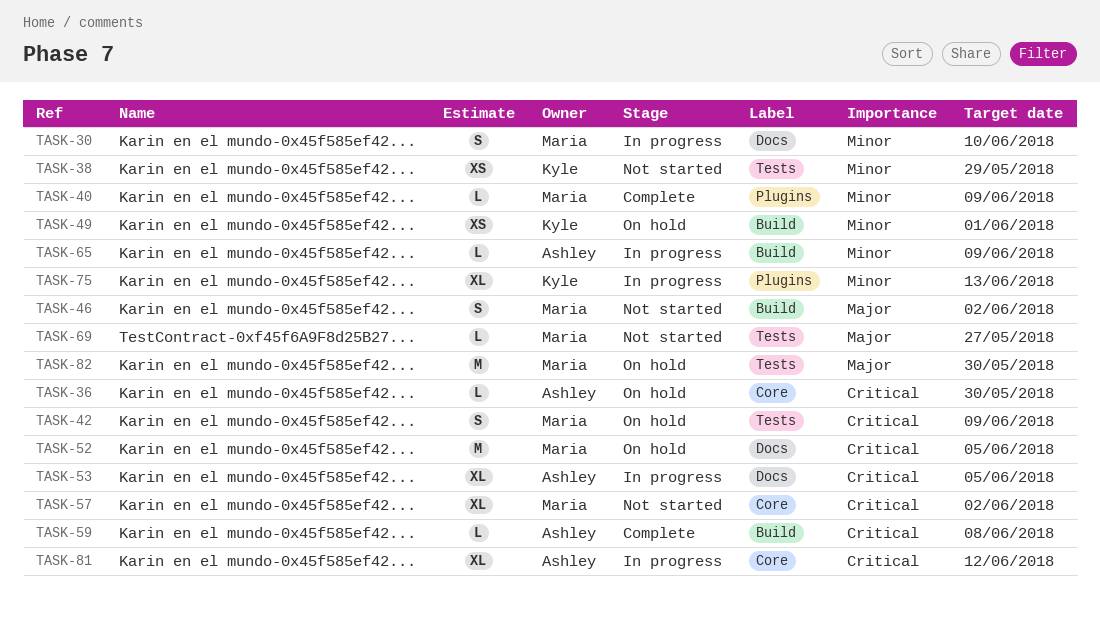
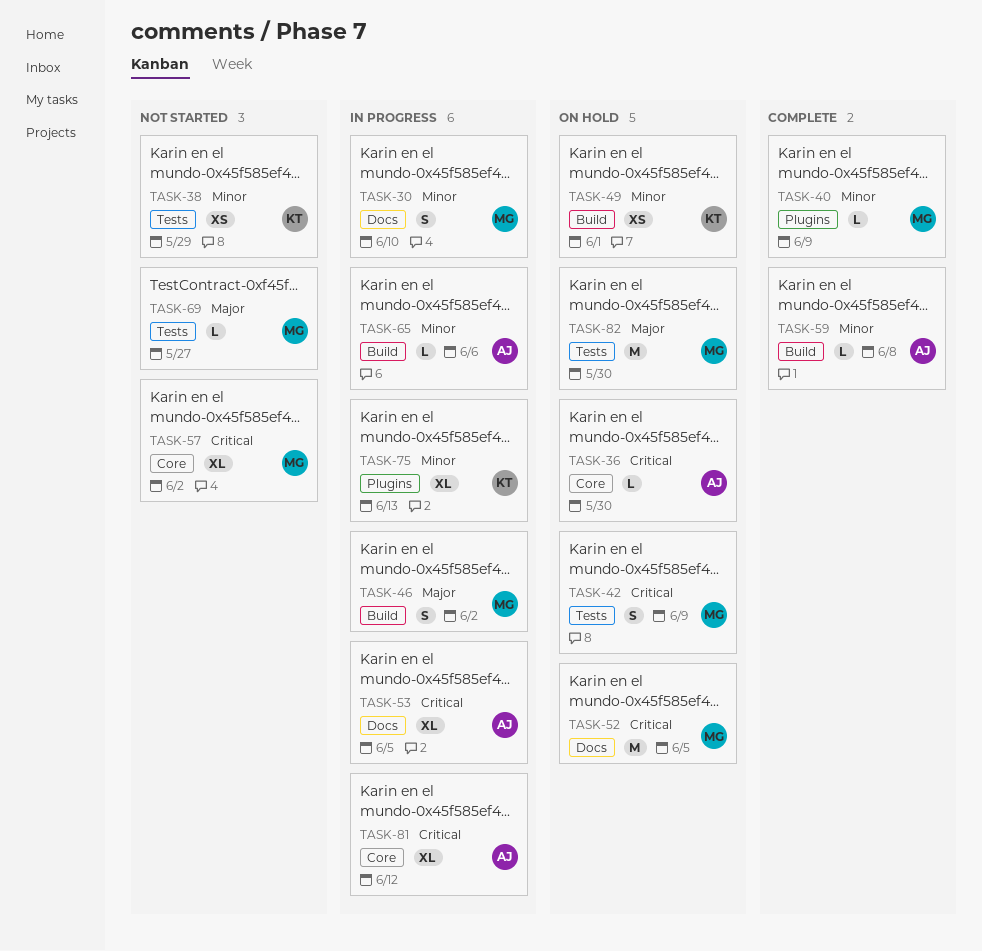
TASK-46, status: Not started -> In progress
TASK-59, priority: Critical -> Minor
TASK-65, due: Jun 9 -> Jun 6

